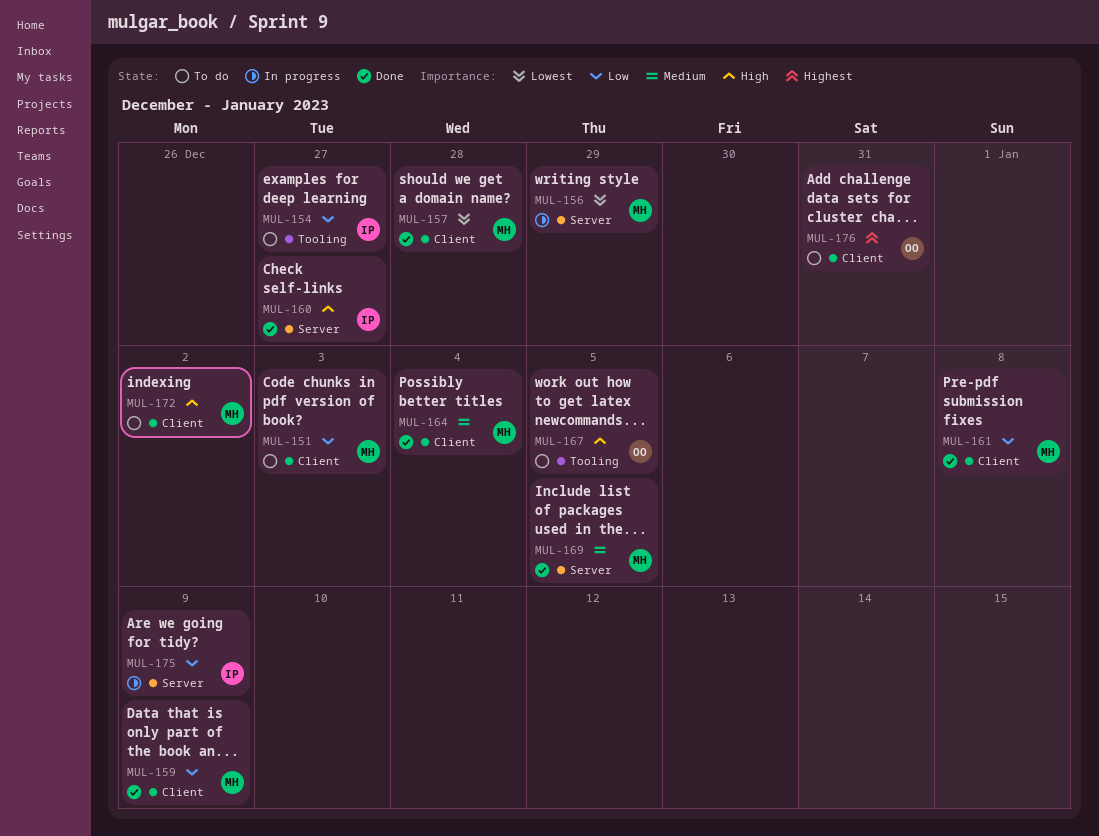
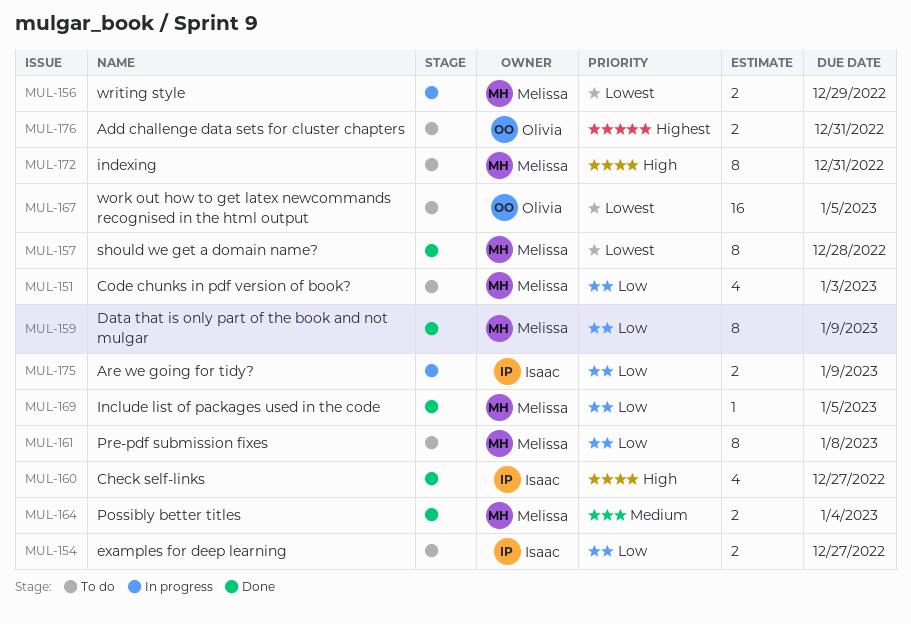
MUL-161, status: Done -> To do
MUL-167, priority: High -> Lowest
MUL-169, priority: Medium -> Low
MUL-172, due: Jan 2 -> Dec 31

